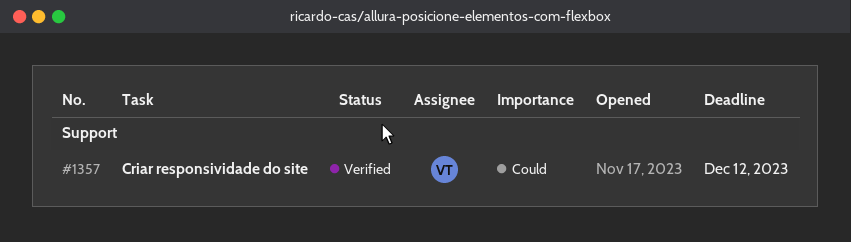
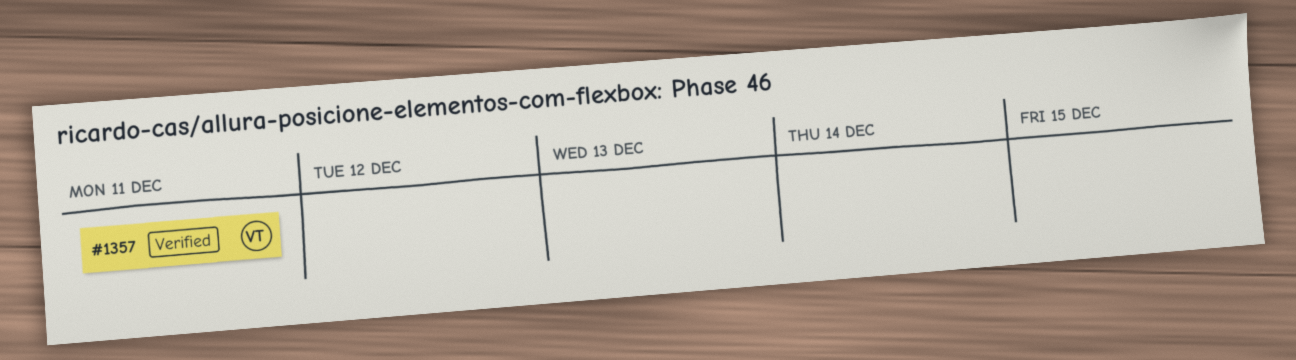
#1357, due: Dec 12 -> Dec 11

